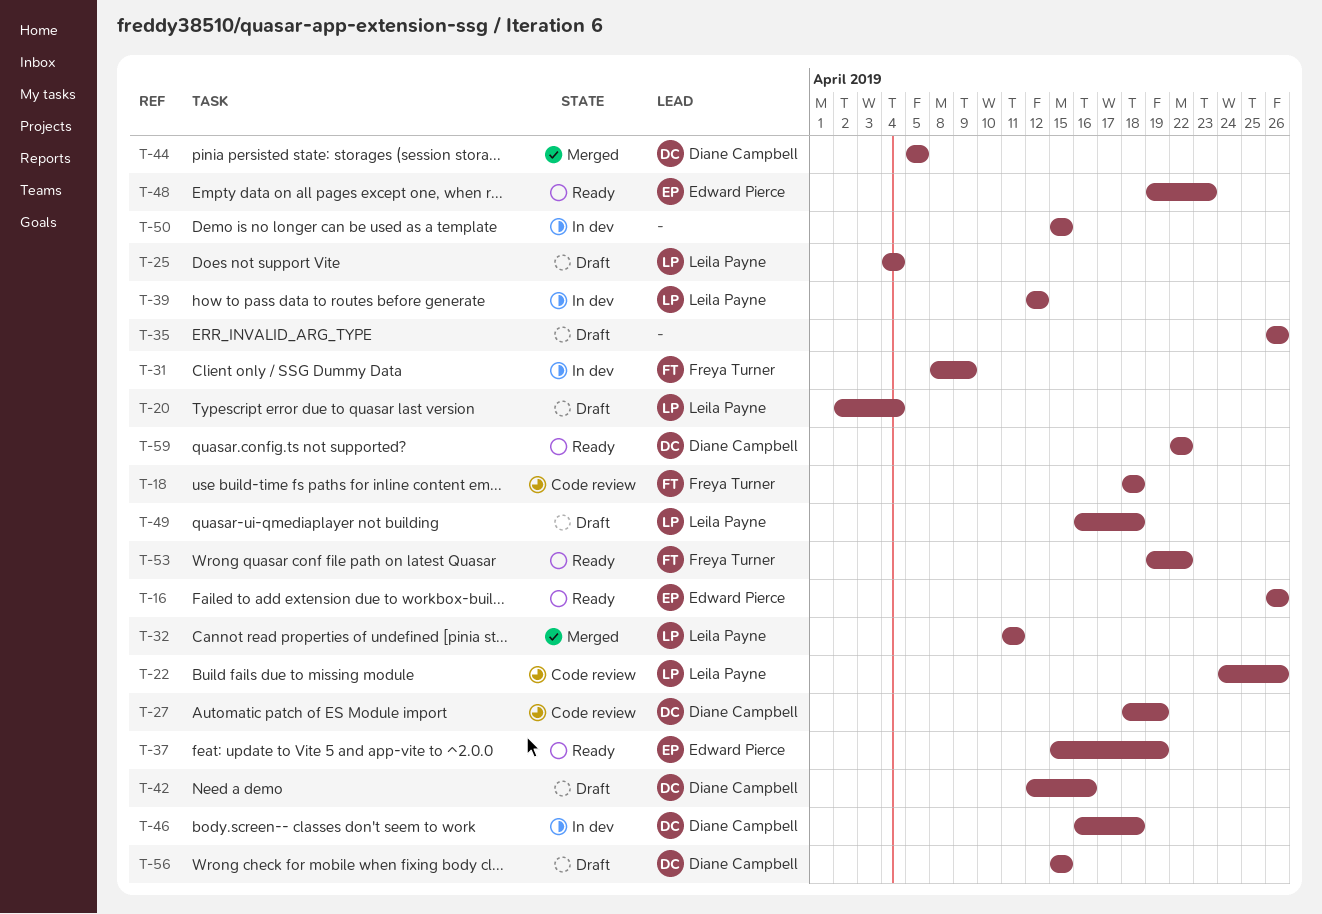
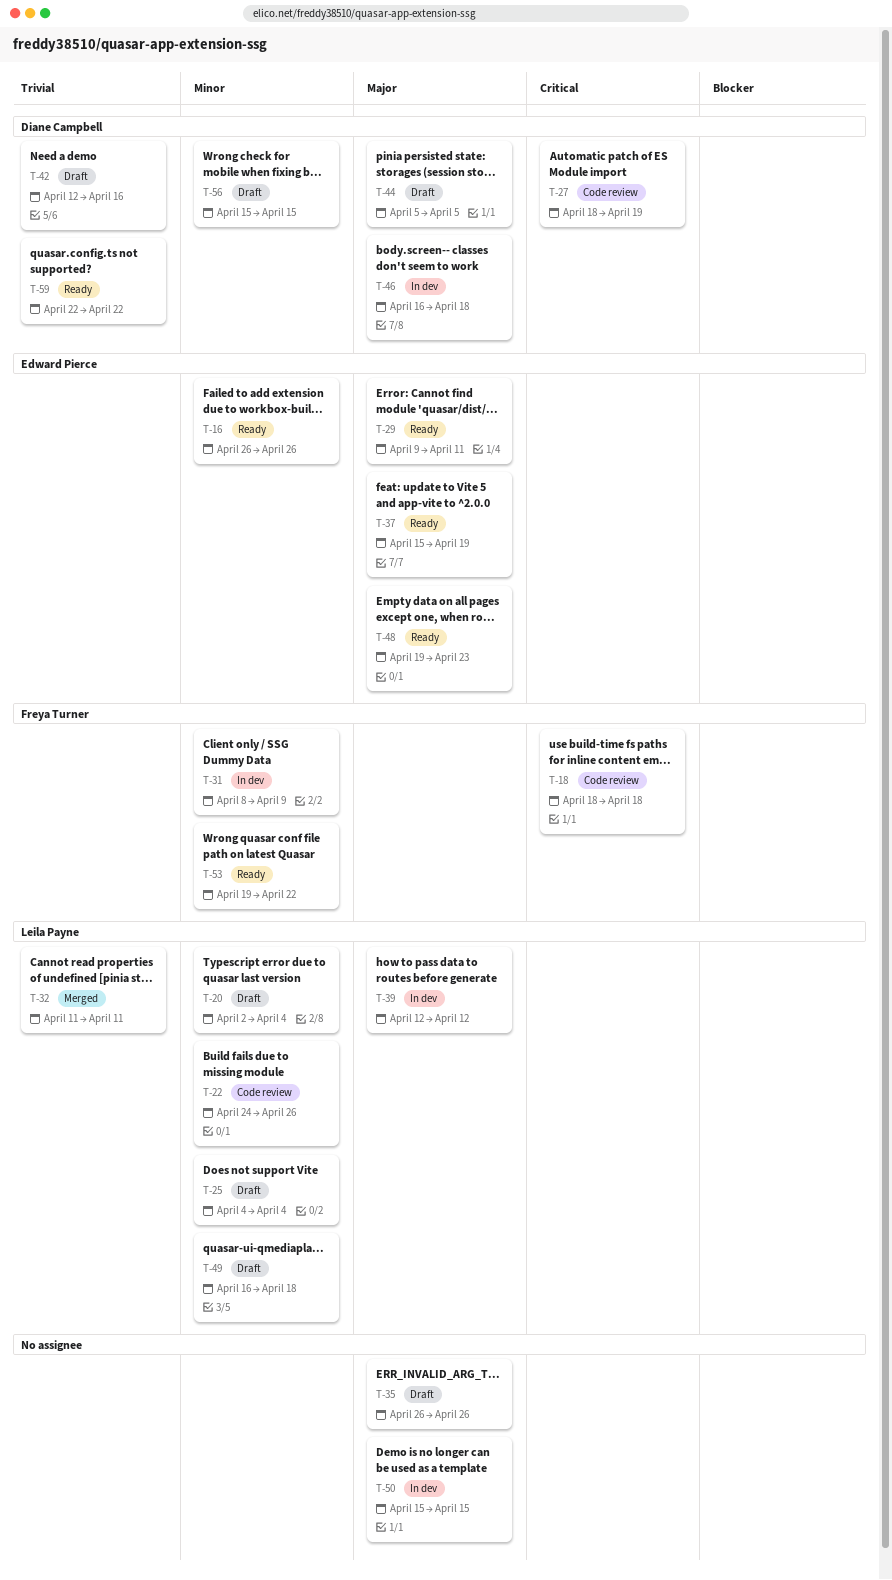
T-29: none -> present
T-44, status: Merged -> Draft

